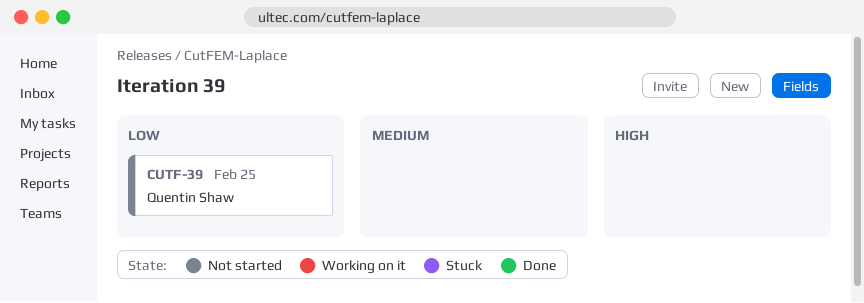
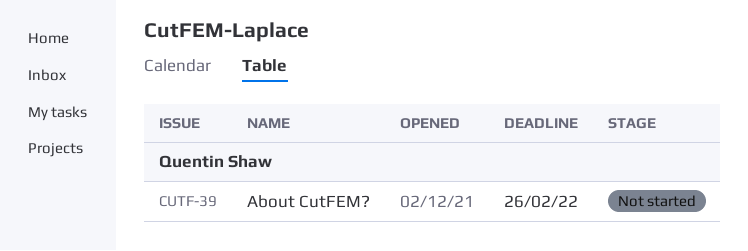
CUTF-39, due: Feb 25 -> Feb 26

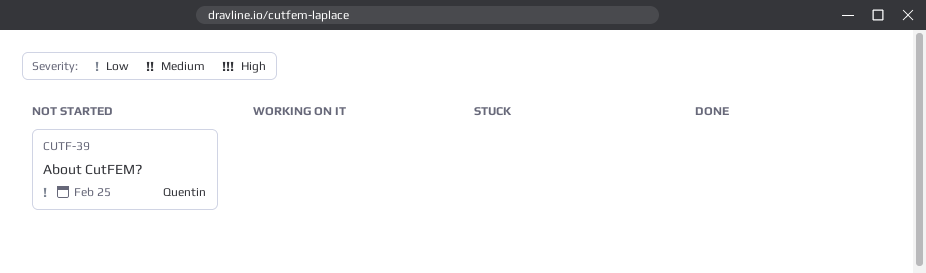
CUTF-39, due: Feb 26 -> Feb 25

